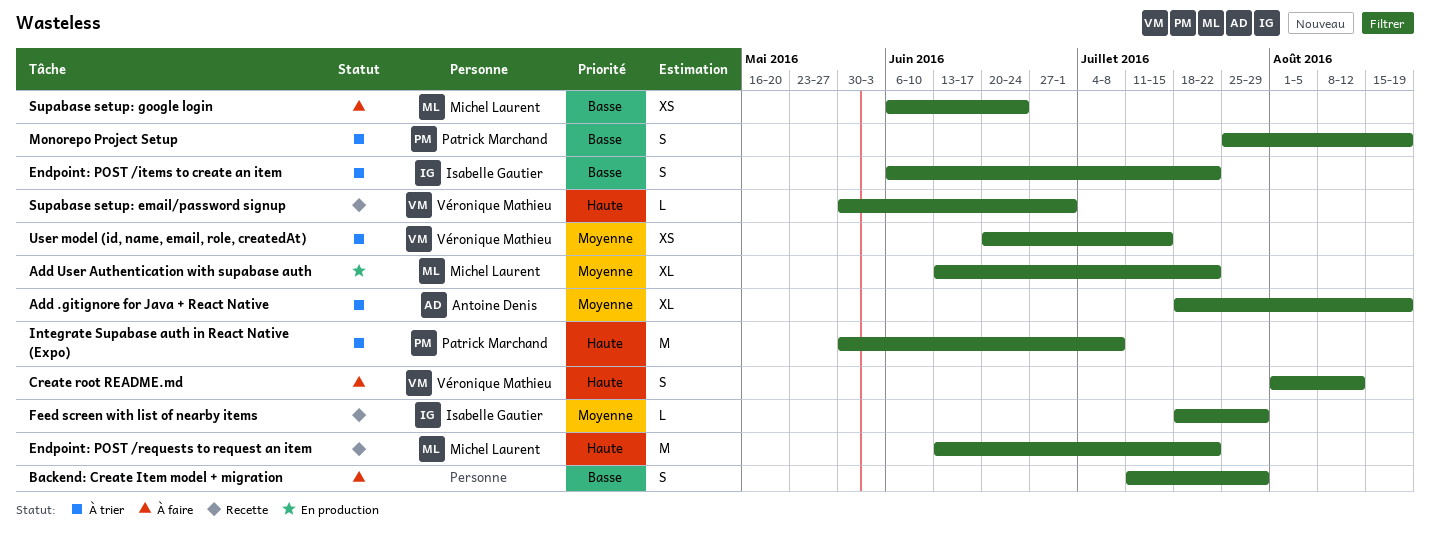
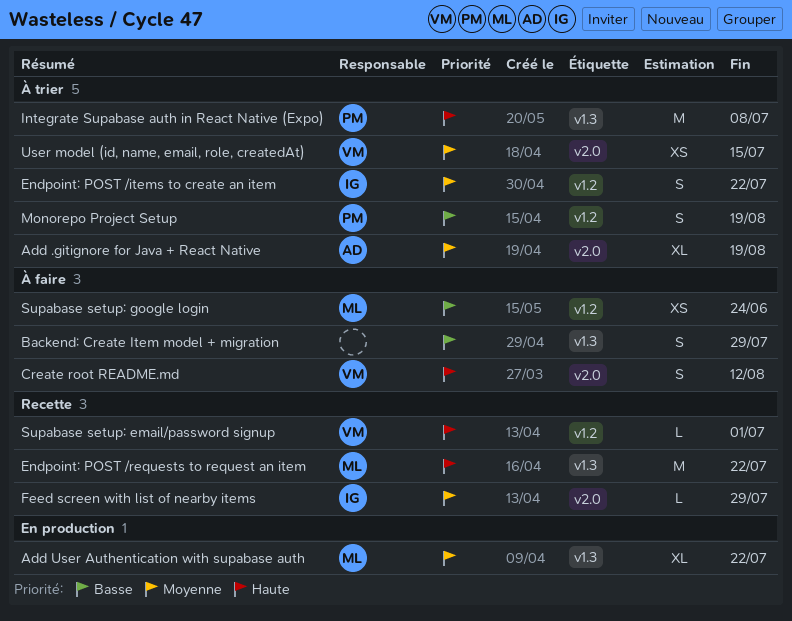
Endpoint: POST /items to create an item, priority: Basse -> Moyenne

